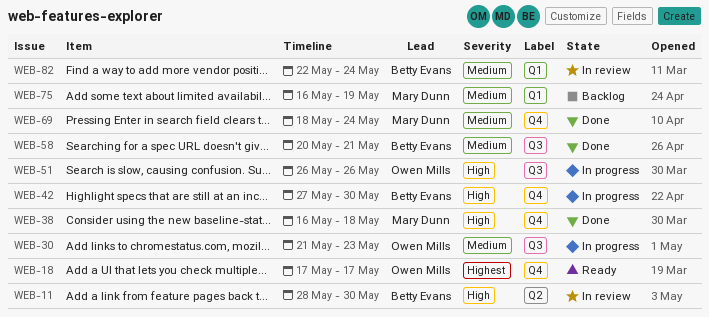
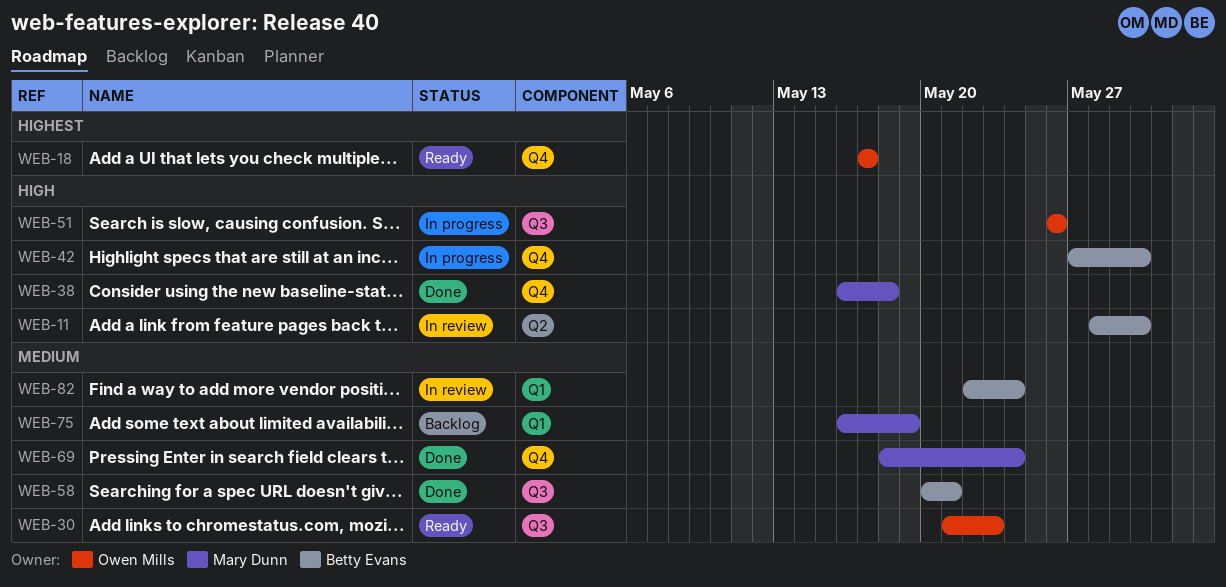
WEB-30, status: In progress -> Ready

